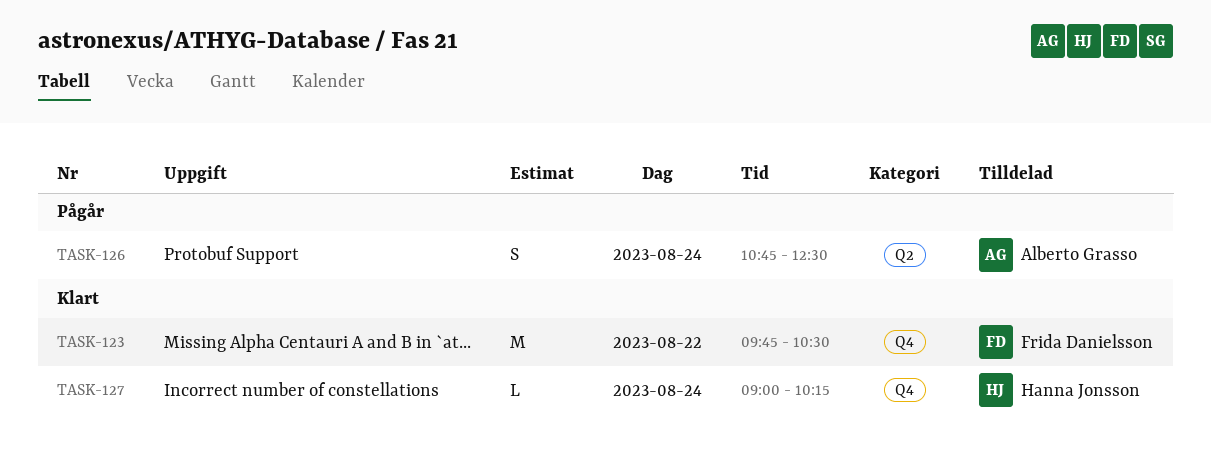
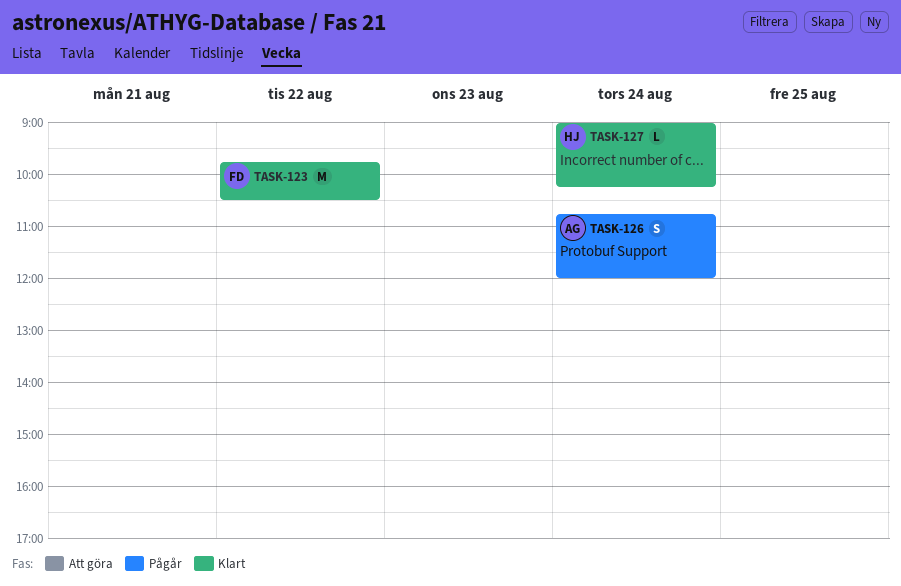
TASK-126, ends: 12:30 -> 12:00

